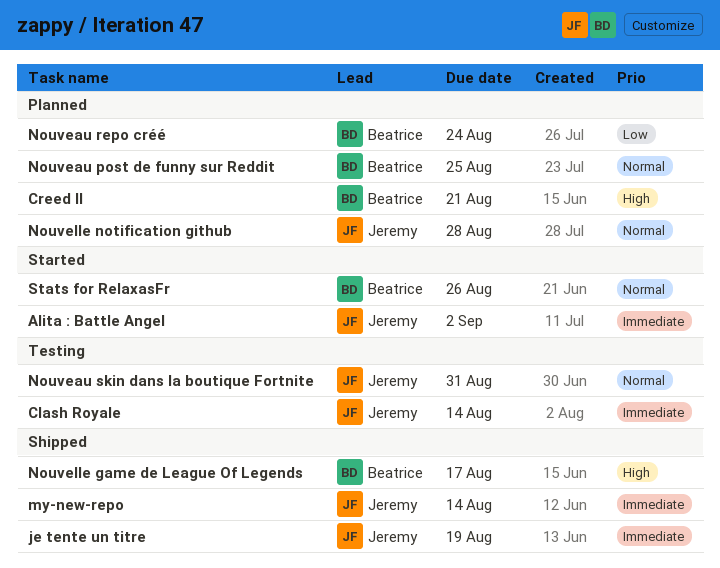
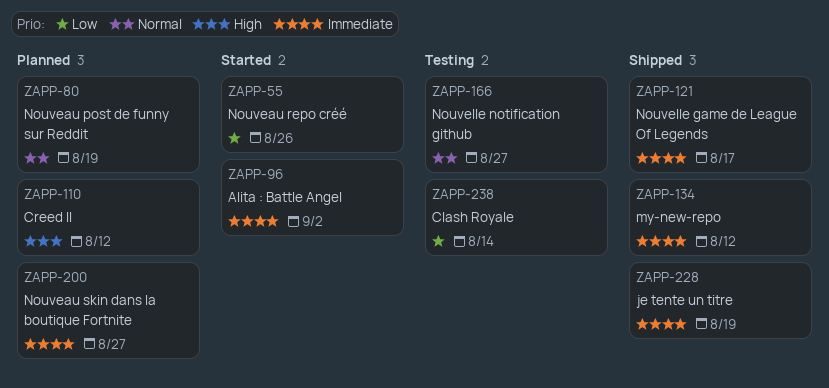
Clash Royale, priority: Immediate -> Low
Creed II, due: Aug 21 -> Aug 12
my-new-repo, due: Aug 14 -> Aug 12
Nouveau post de funny sur Reddit, due: Aug 25 -> Aug 19
Nouveau repo créé, status: Planned -> Started
Nouveau repo créé, due: Aug 24 -> Aug 26
Nouveau skin dans la boutique Fortnite, status: Testing -> Planned
Nouveau skin dans la boutique Fortnite, priority: Normal -> Immediate
Nouveau skin dans la boutique Fortnite, due: Aug 31 -> Aug 27
Nouvelle game de League Of Legends, priority: High -> Immediate
Nouvelle notification github, status: Planned -> Testing
Nouvelle notification github, due: Aug 28 -> Aug 27
Stats for RelaxasFr: present -> none

